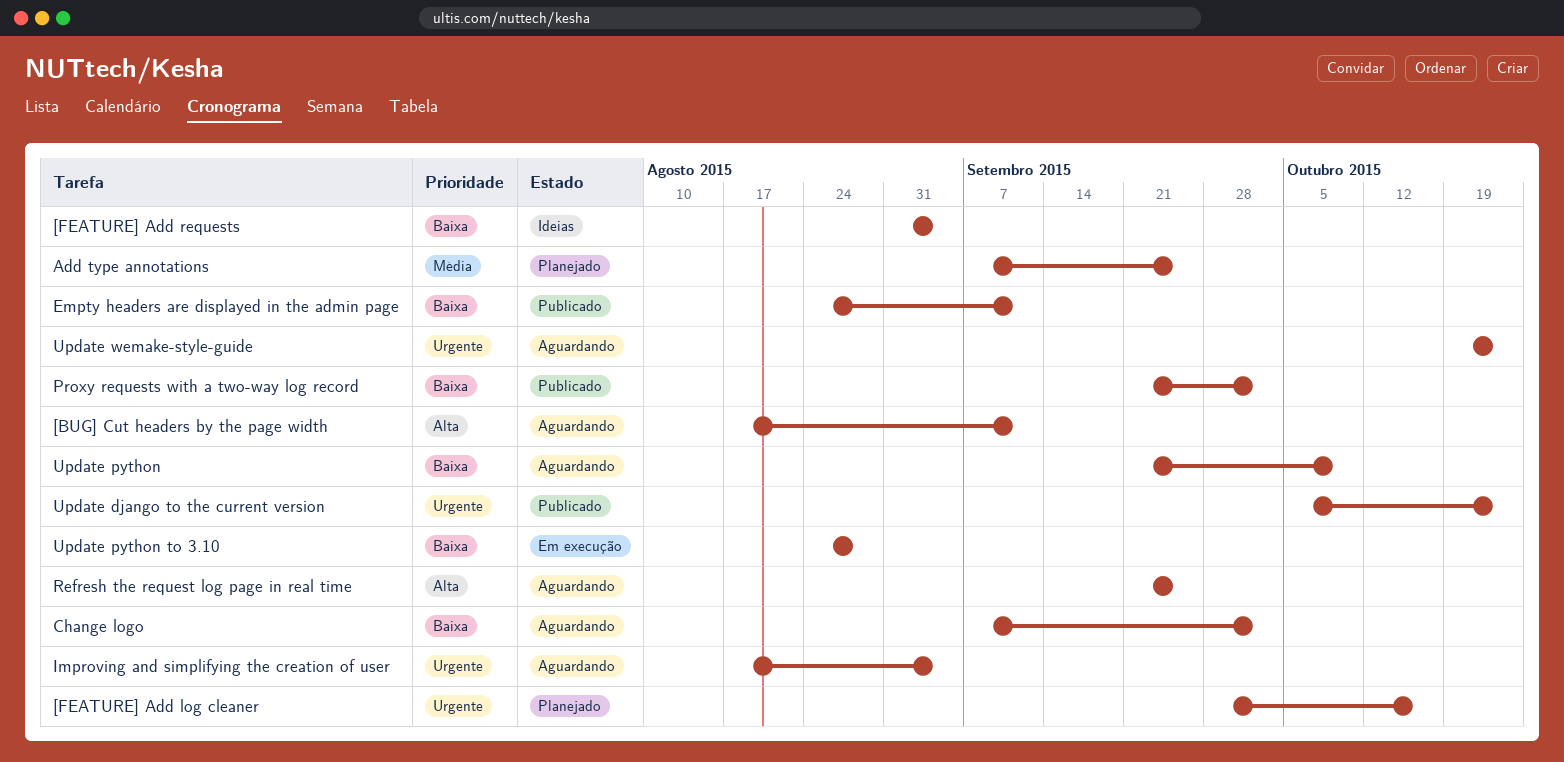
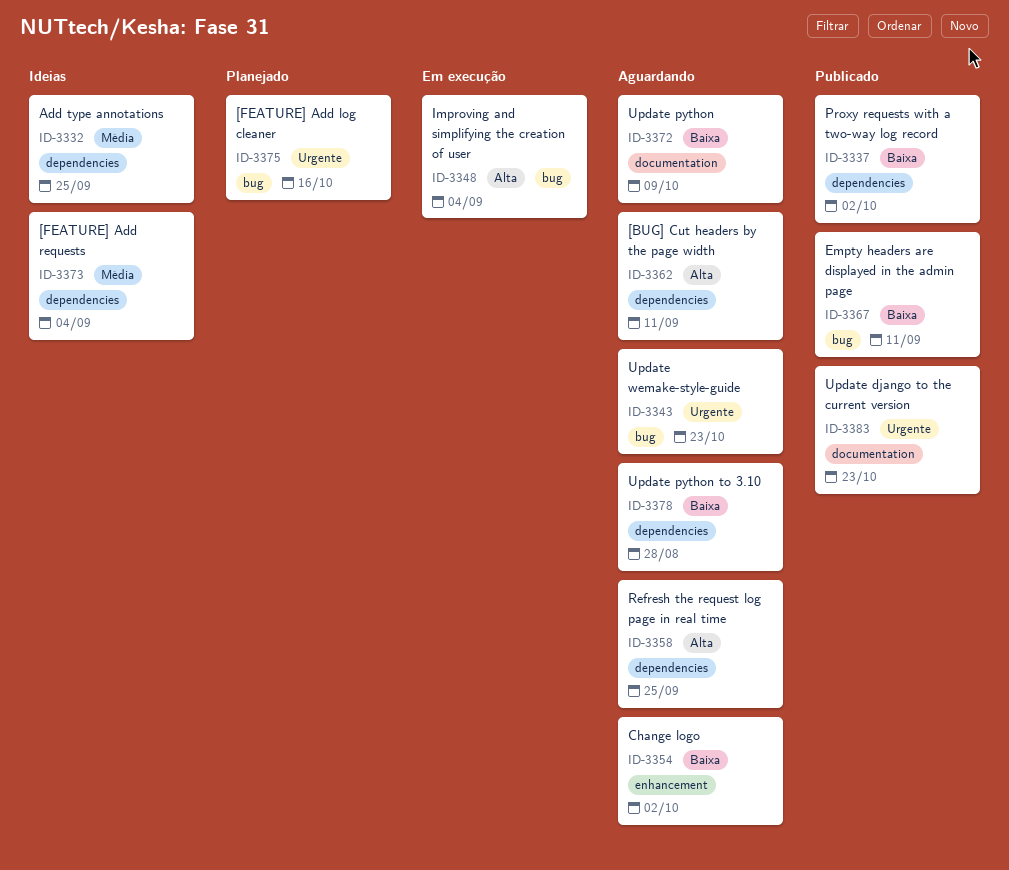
[FEATURE] Add requests, priority: Baixa -> Média
Add type annotations, status: Planejado -> Ideias
Improving and simplifying the creation of user, status: Aguardando -> Em execução
Improving and simplifying the creation of user, priority: Urgente -> Alta
Update python to 3.10, status: Em execução -> Aguardando

